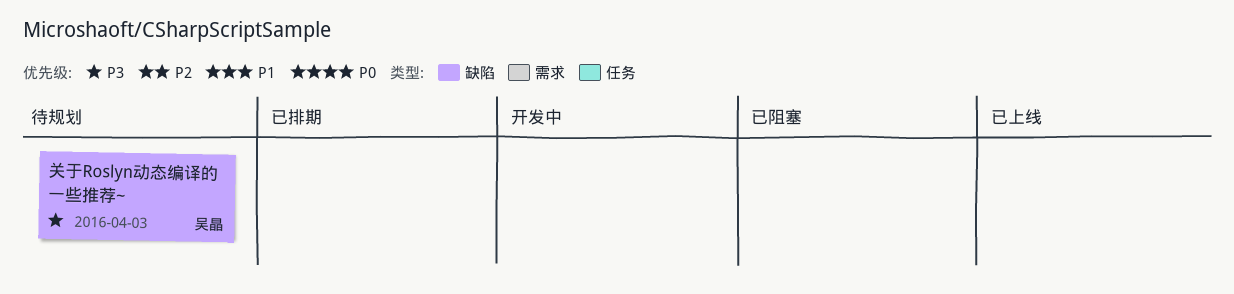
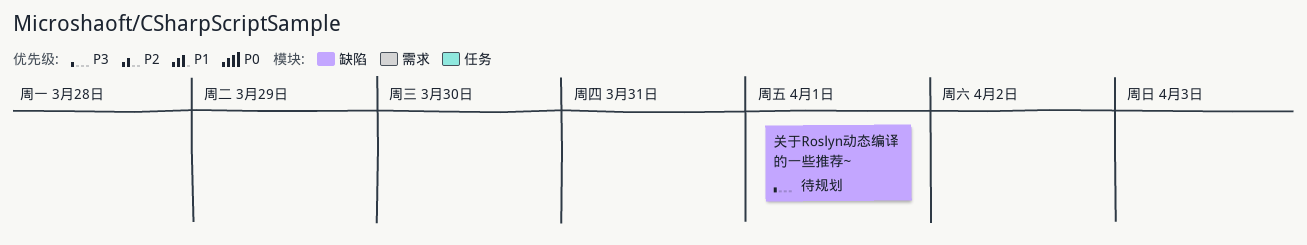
关于Roslyn动态编译的一些推荐~, due: Apr 3 -> Apr 1

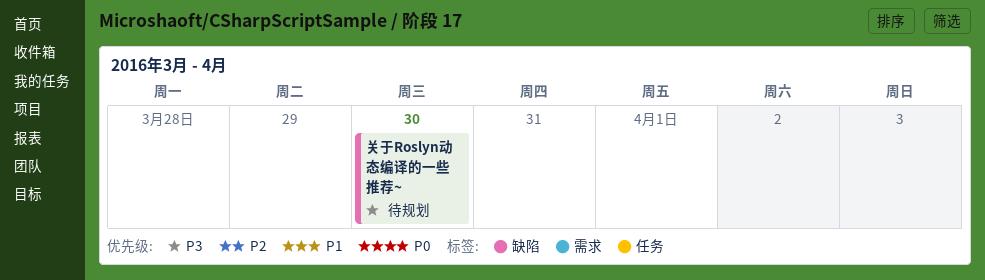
关于Roslyn动态编译的一些推荐~, due: Apr 1 -> Mar 30

